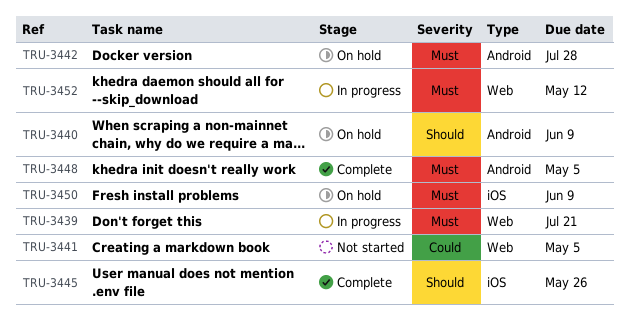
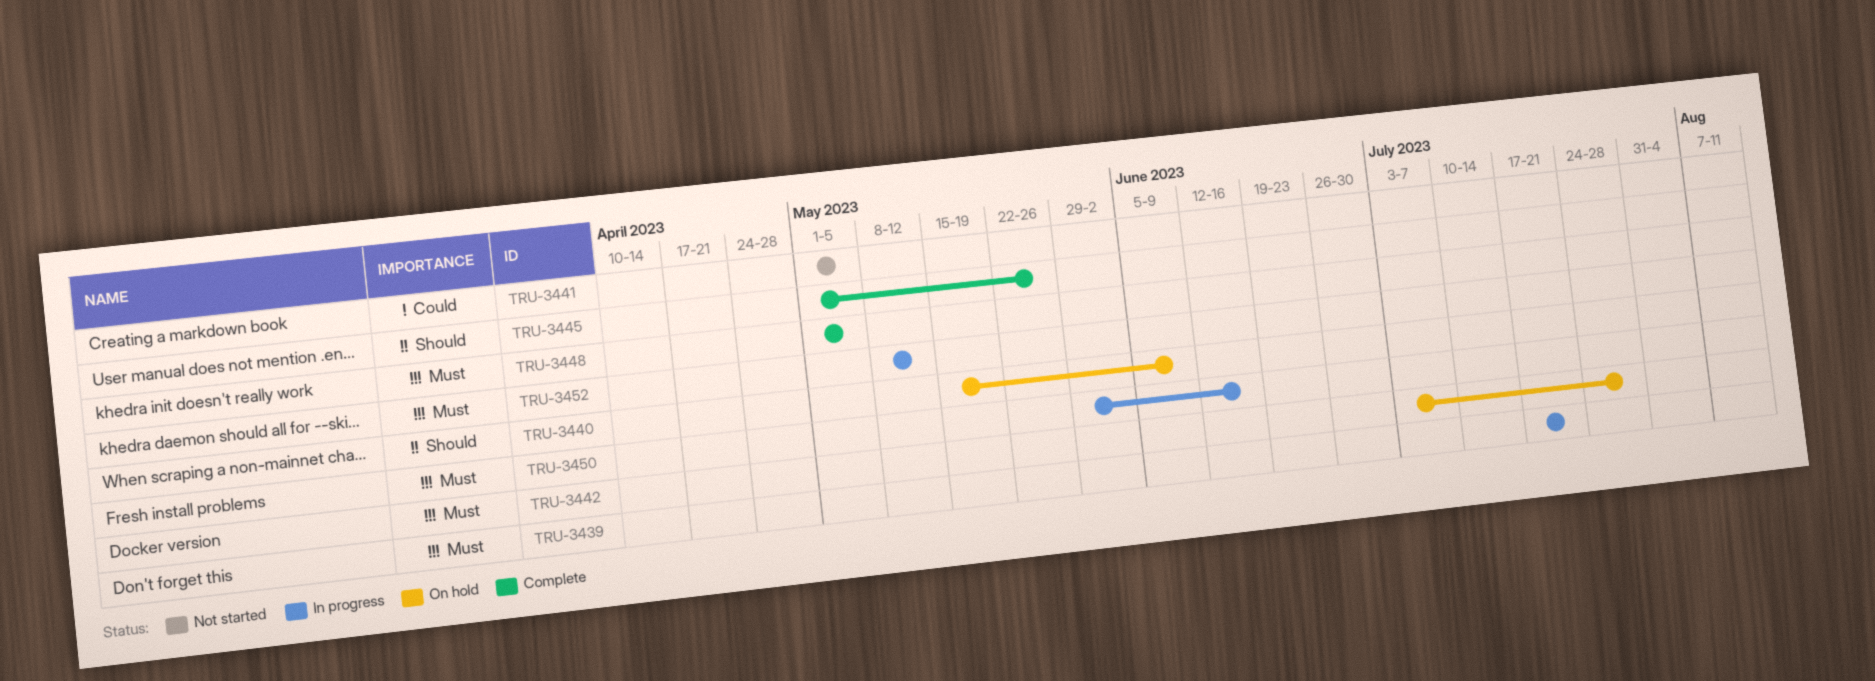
TRU-3450, status: On hold -> In progress
TRU-3450, due: Jun 9 -> Jun 16

